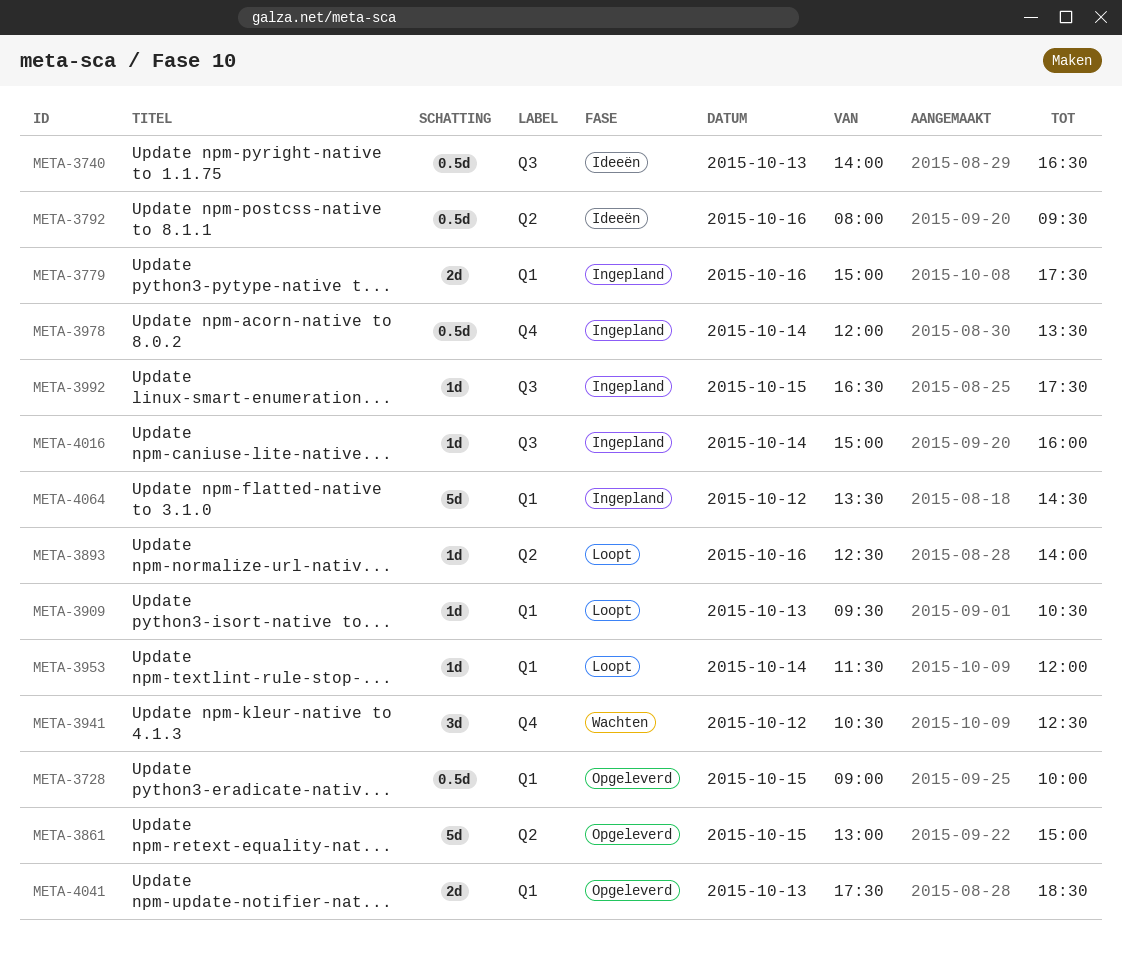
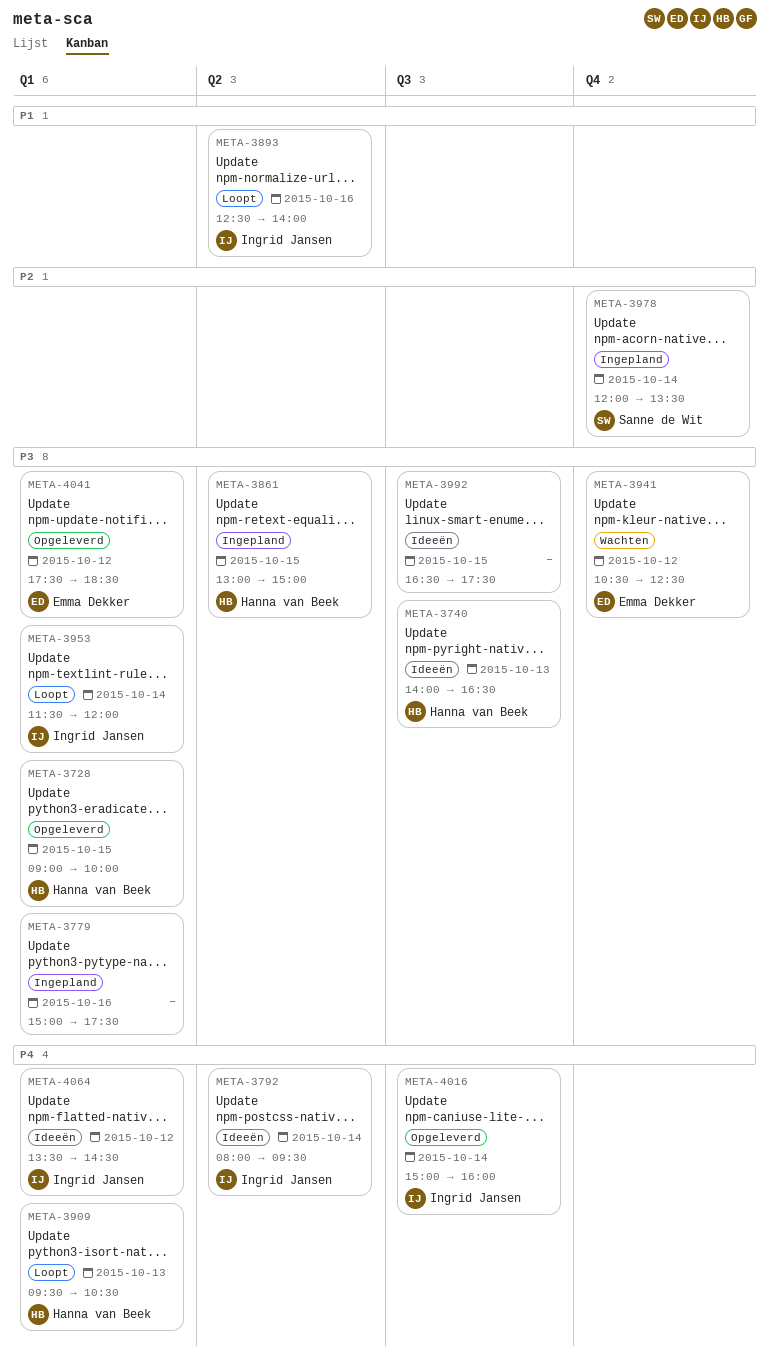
META-3792, day: Oct 16 -> Oct 14
META-3861, status: Opgeleverd -> Ingepland
META-3992, status: Ingepland -> Ideeën
META-4016, status: Ingepland -> Opgeleverd
META-4041, day: Oct 13 -> Oct 12
META-4064, status: Ingepland -> Ideeën

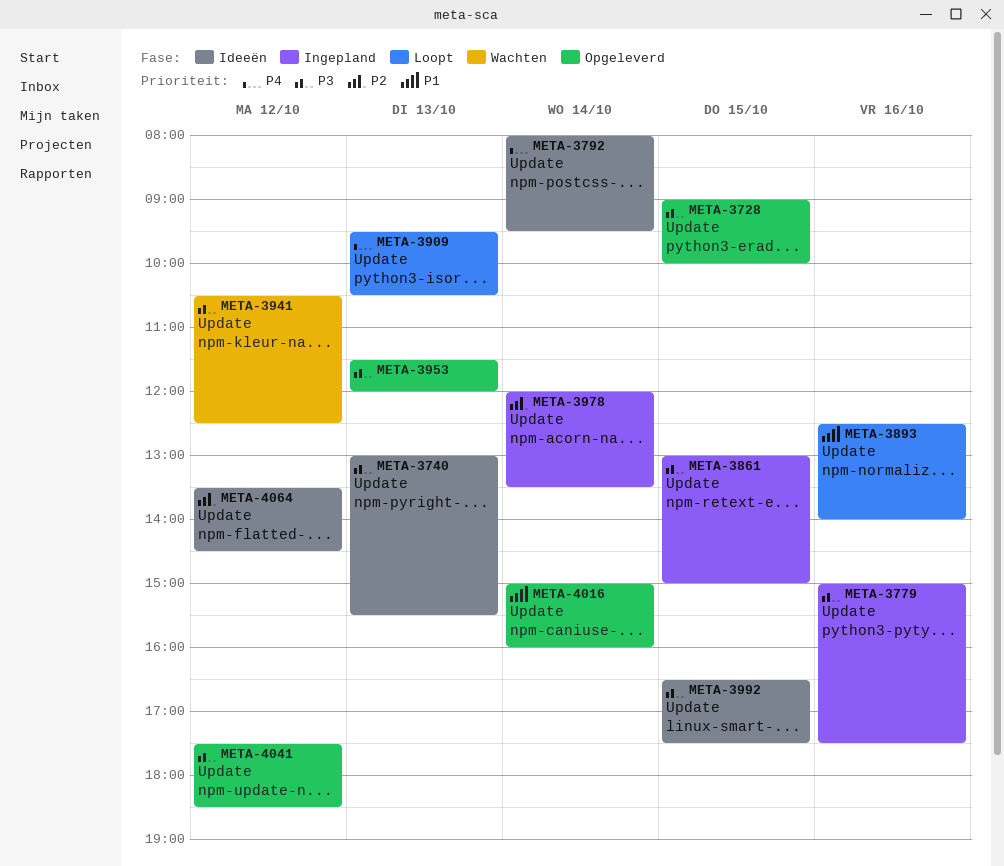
META-3740, begins: 14:00 -> 13:00
META-3740, ends: 16:30 -> 15:30
META-3953, status: Loopt -> Opgeleverd
META-3953, day: Oct 14 -> Oct 13
META-4016, priority: P4 -> P1
META-4064, priority: P4 -> P2

